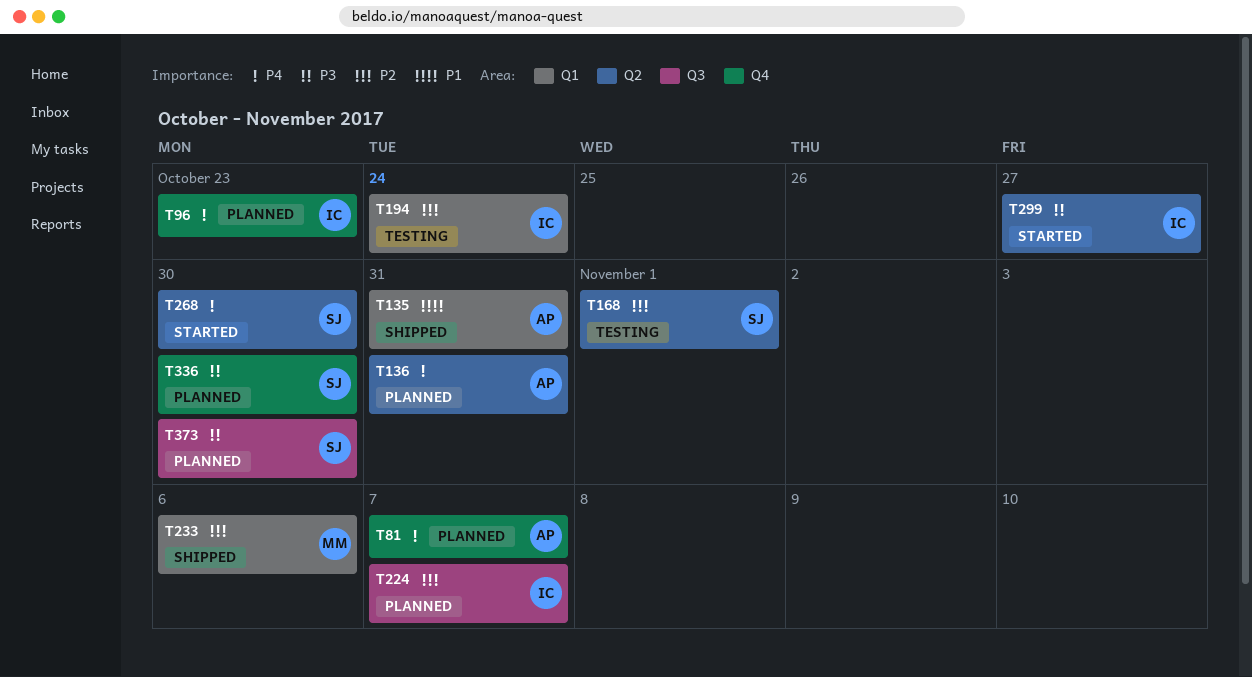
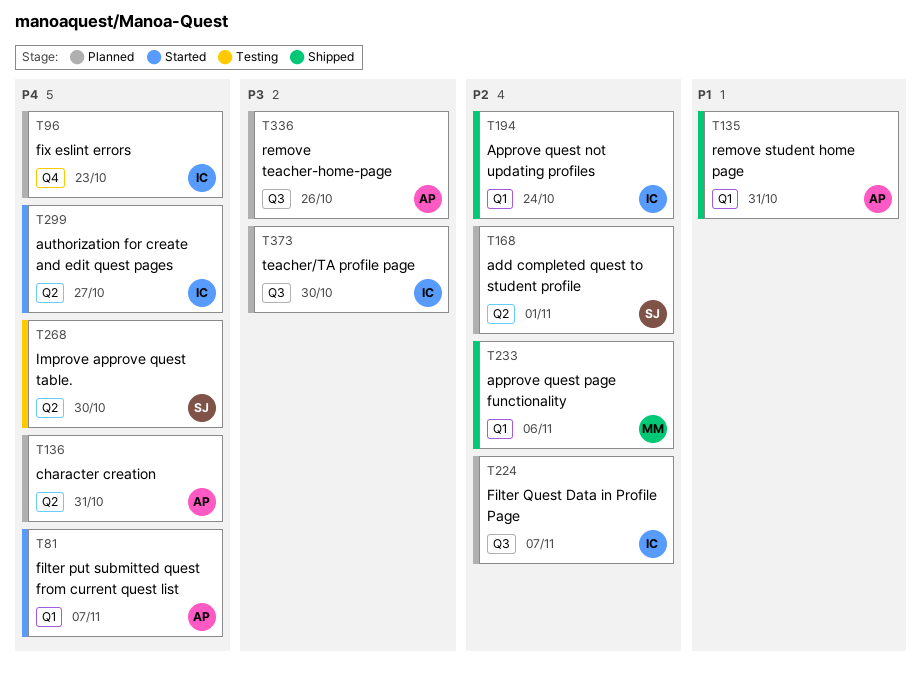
T81, status: Planned -> Started
T81, label: Q4 -> Q1
T168, status: Testing -> Planned
T194, status: Testing -> Shipped
T268, status: Started -> Testing
T299, priority: P3 -> P4
T336, owner: SJ -> AP
T336, label: Q4 -> Q3
T336, due: Oct 30 -> Oct 26
T373, owner: SJ -> IC

